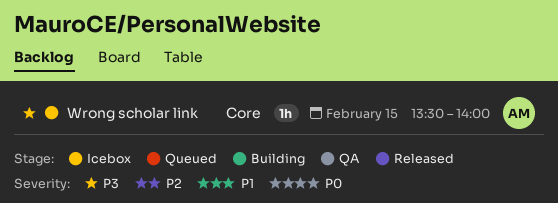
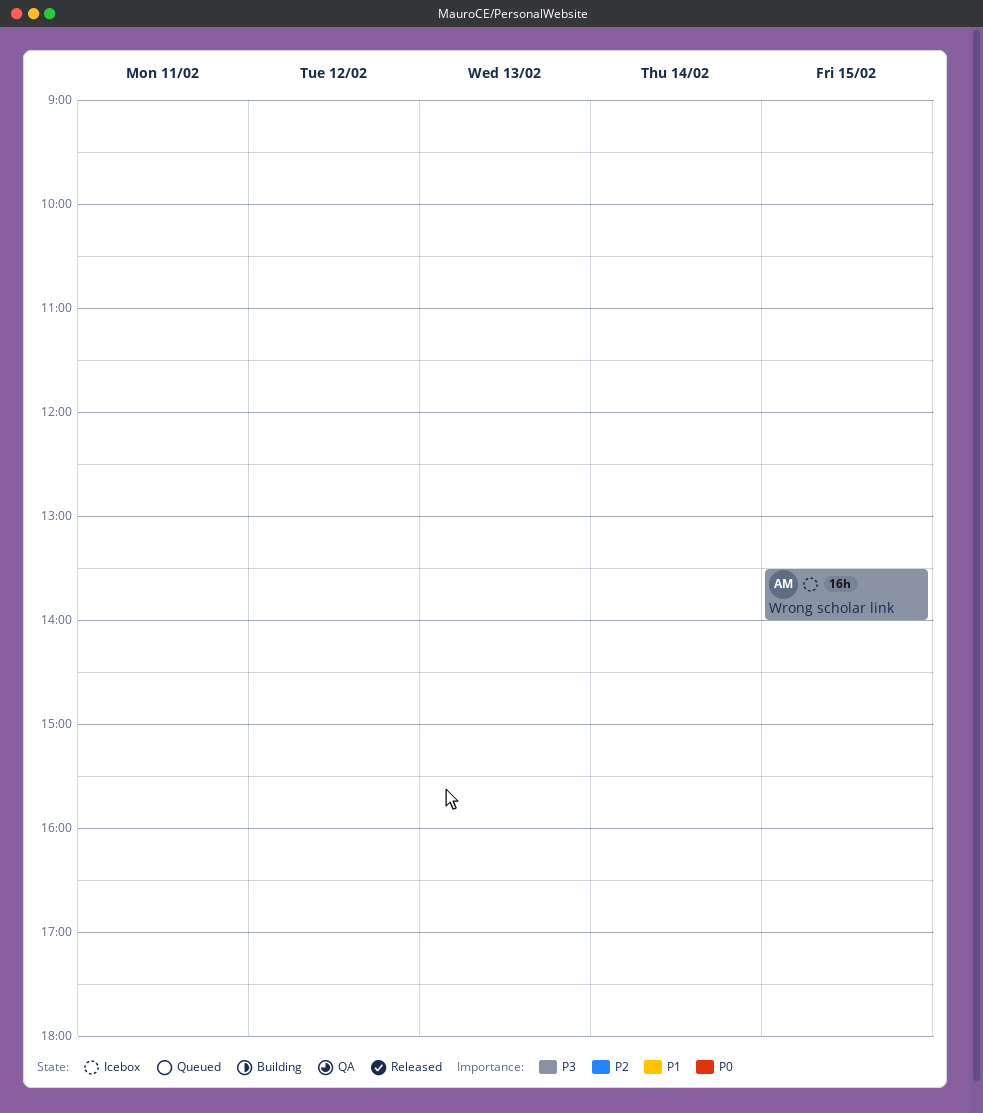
Wrong scholar link, estimate: 1h -> 16h

